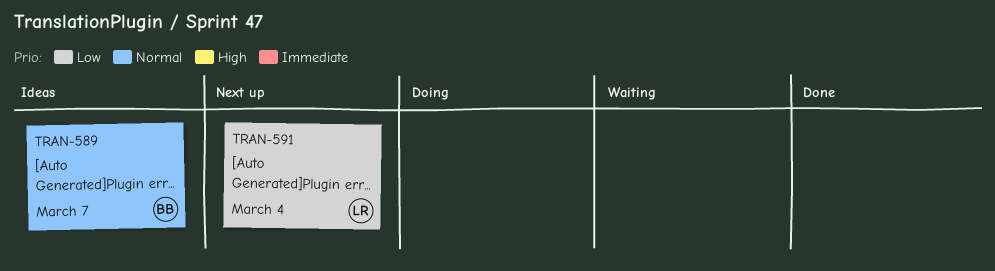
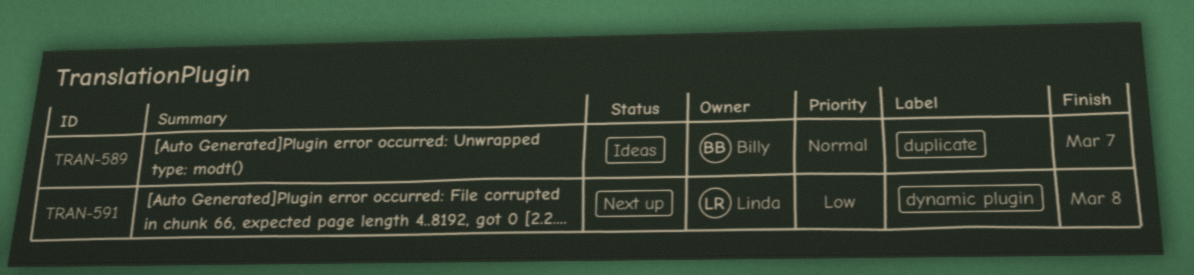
TRAN-591, due: Mar 4 -> Mar 8

